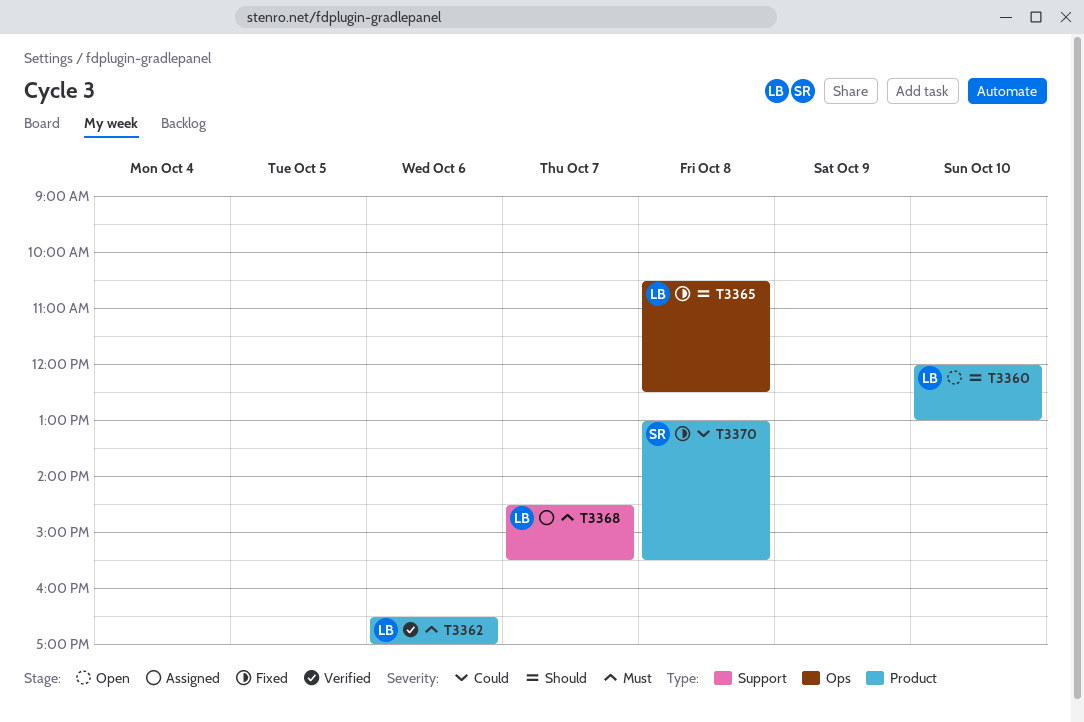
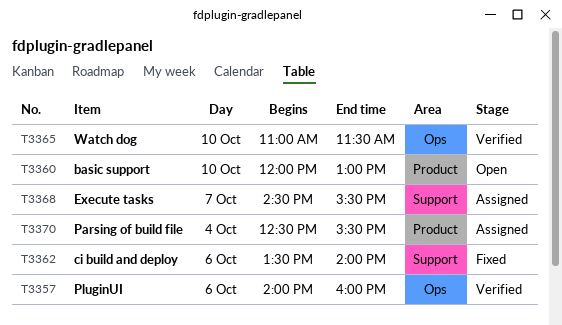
T3357: none -> present
T3362, status: Verified -> Fixed
T3362, label: Product -> Support
T3362, begins: 16:30 -> 13:30
T3362, ends: 17:00 -> 14:00
T3365, status: Fixed -> Verified
T3365, day: Oct 8 -> Oct 10
T3365, begins: 10:30 -> 11:00
T3365, ends: 12:30 -> 11:30
T3370, status: Fixed -> Assigned
T3370, day: Oct 8 -> Oct 4
T3370, begins: 13:00 -> 12:30

